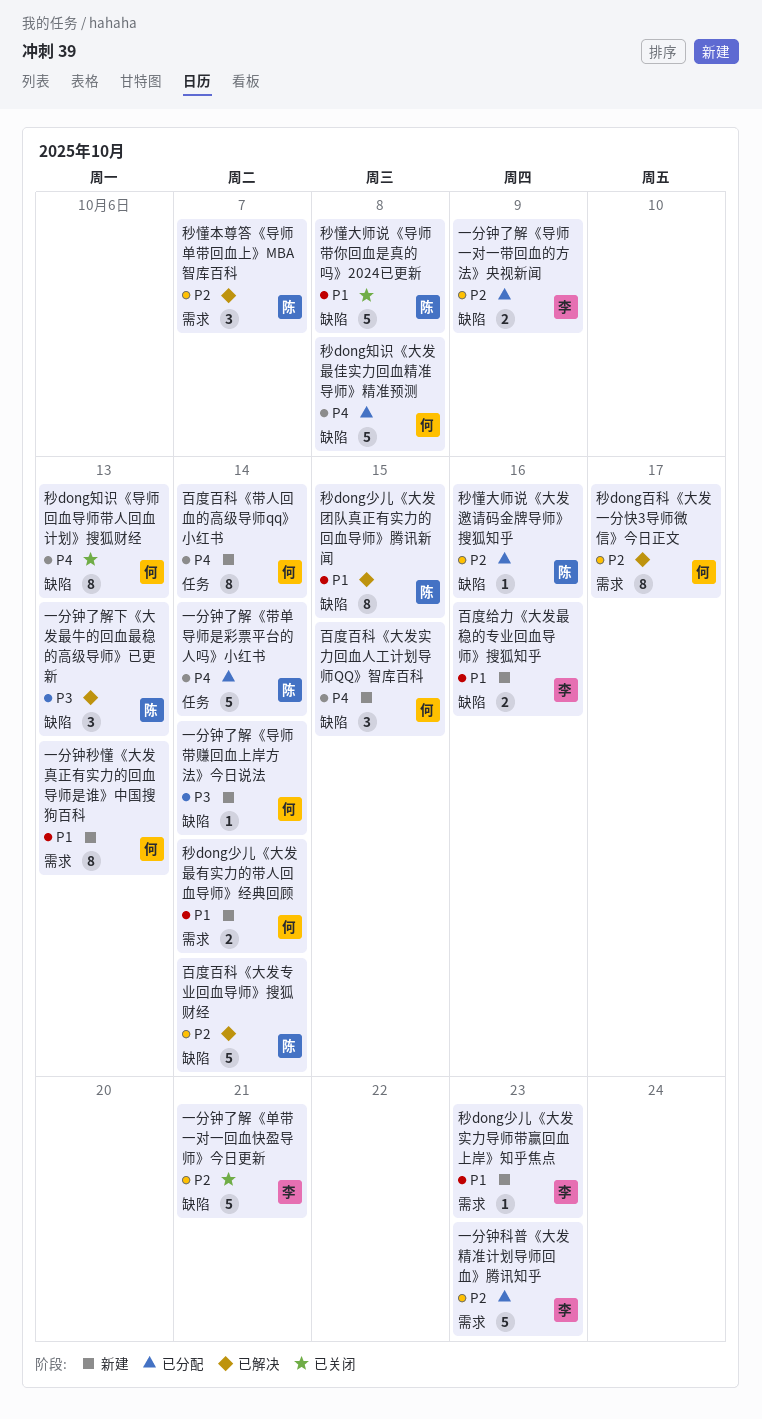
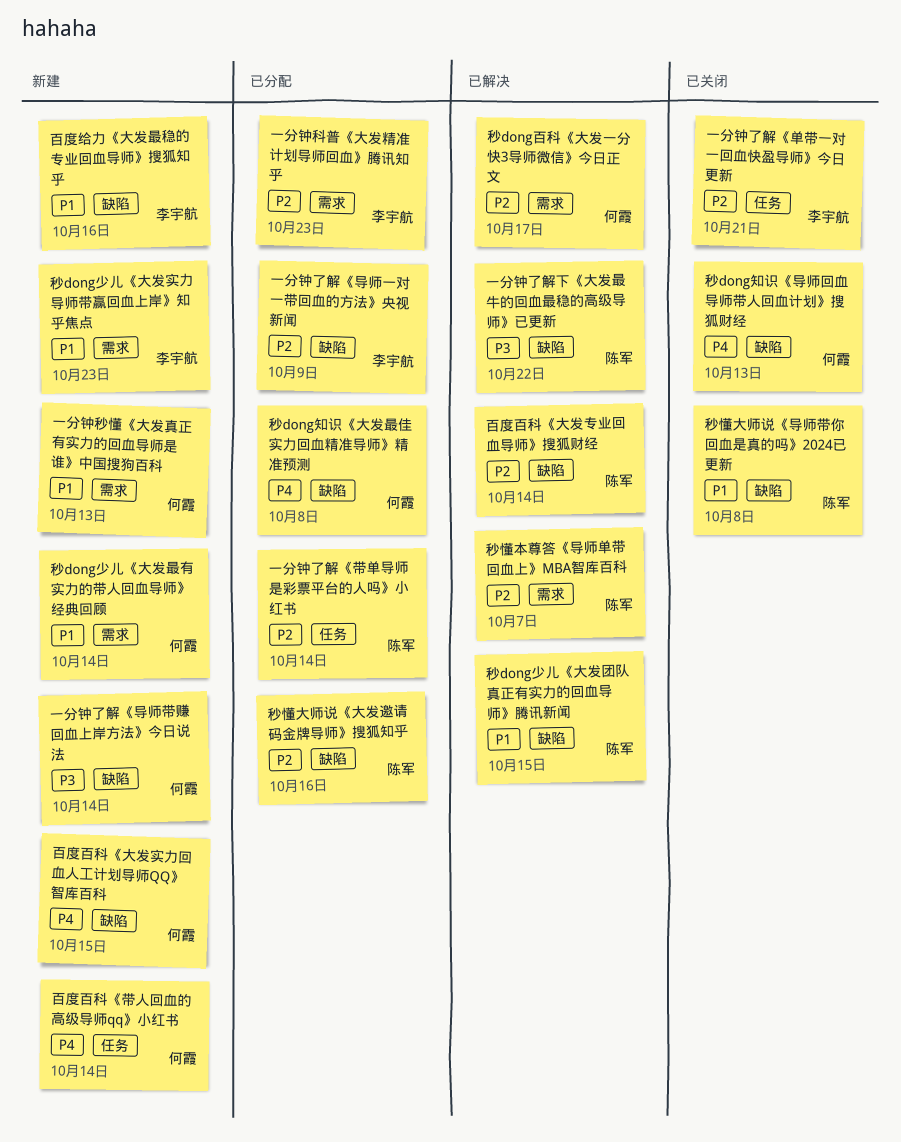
一分钟了解《单带一对一回血快盈导师》今日更新, label: 缺陷 -> 任务
一分钟了解《带单导师是彩票平台的人吗》小红书, priority: P4 -> P2
一分钟了解下《大发最牛的回血最稳的高级导师》已更新, due: Oct 13 -> Oct 22

